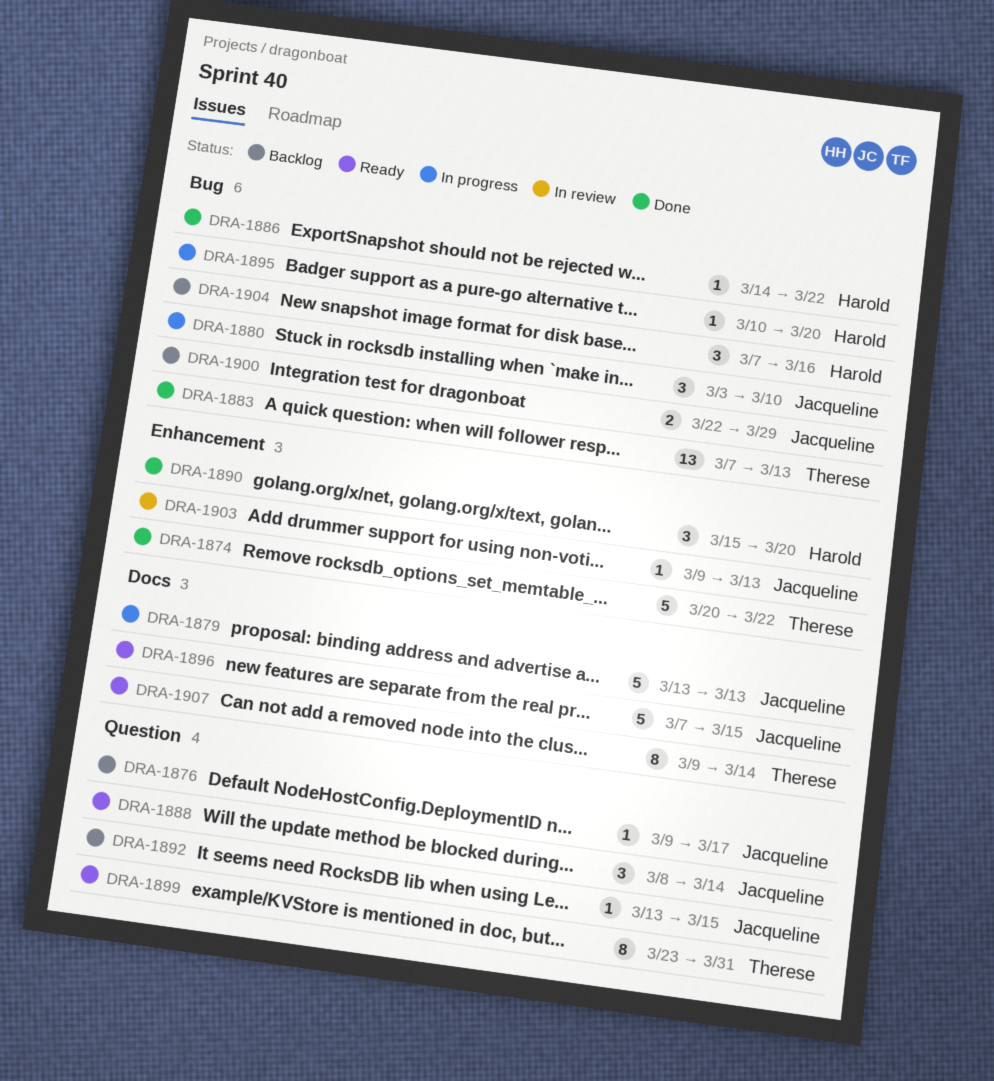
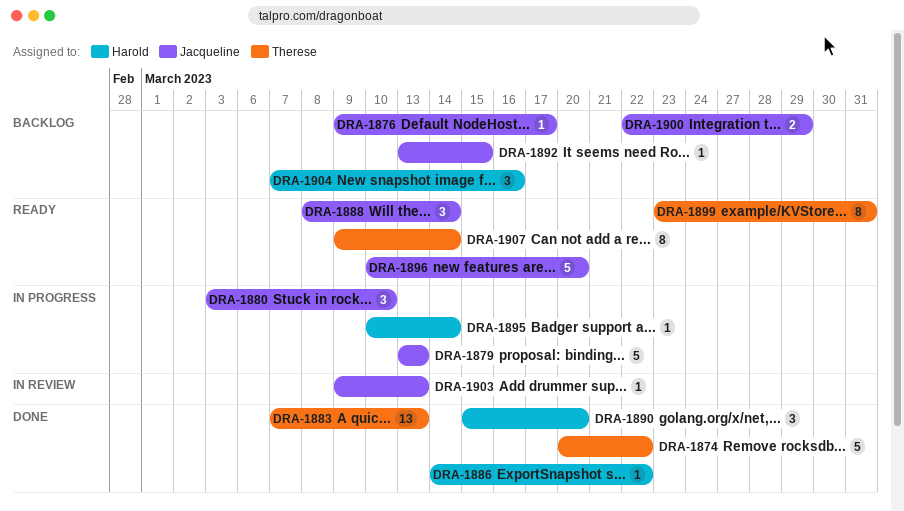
DRA-1895, due: Mar 20 -> Mar 14
DRA-1896, start: Mar 7 -> Mar 10
DRA-1896, due: Mar 15 -> Mar 20

